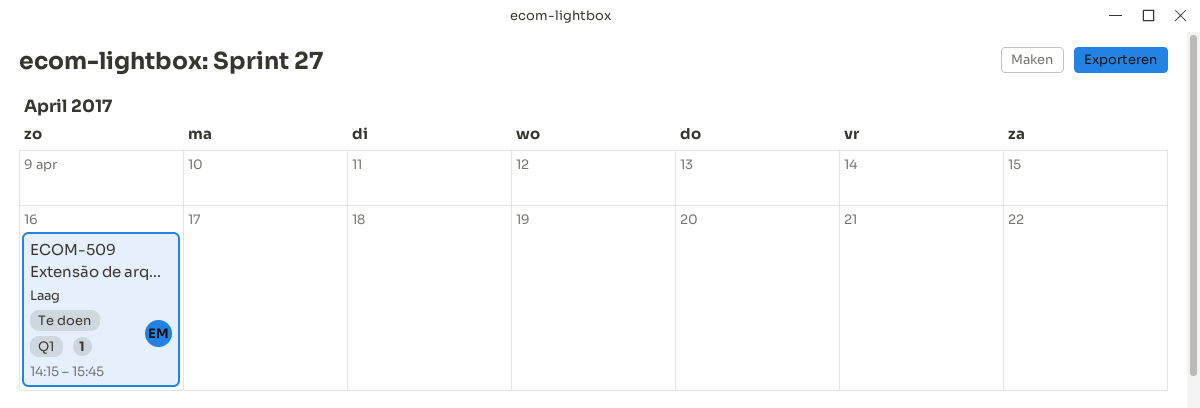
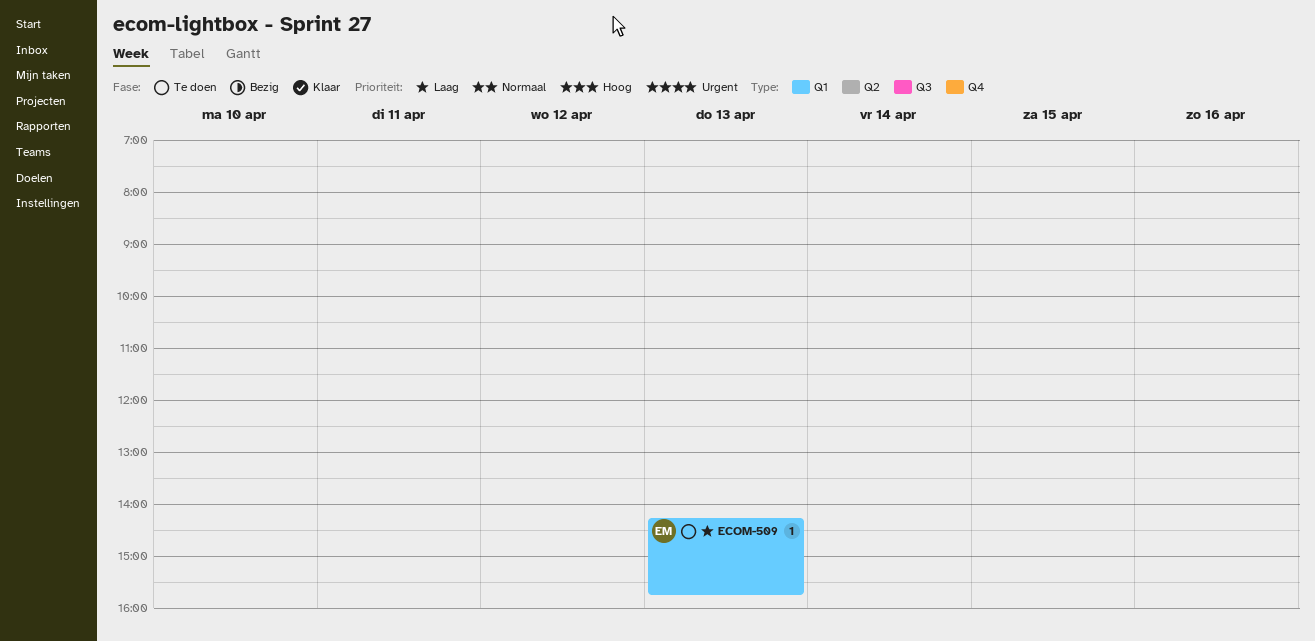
ECOM-509, day: Apr 16 -> Apr 13

